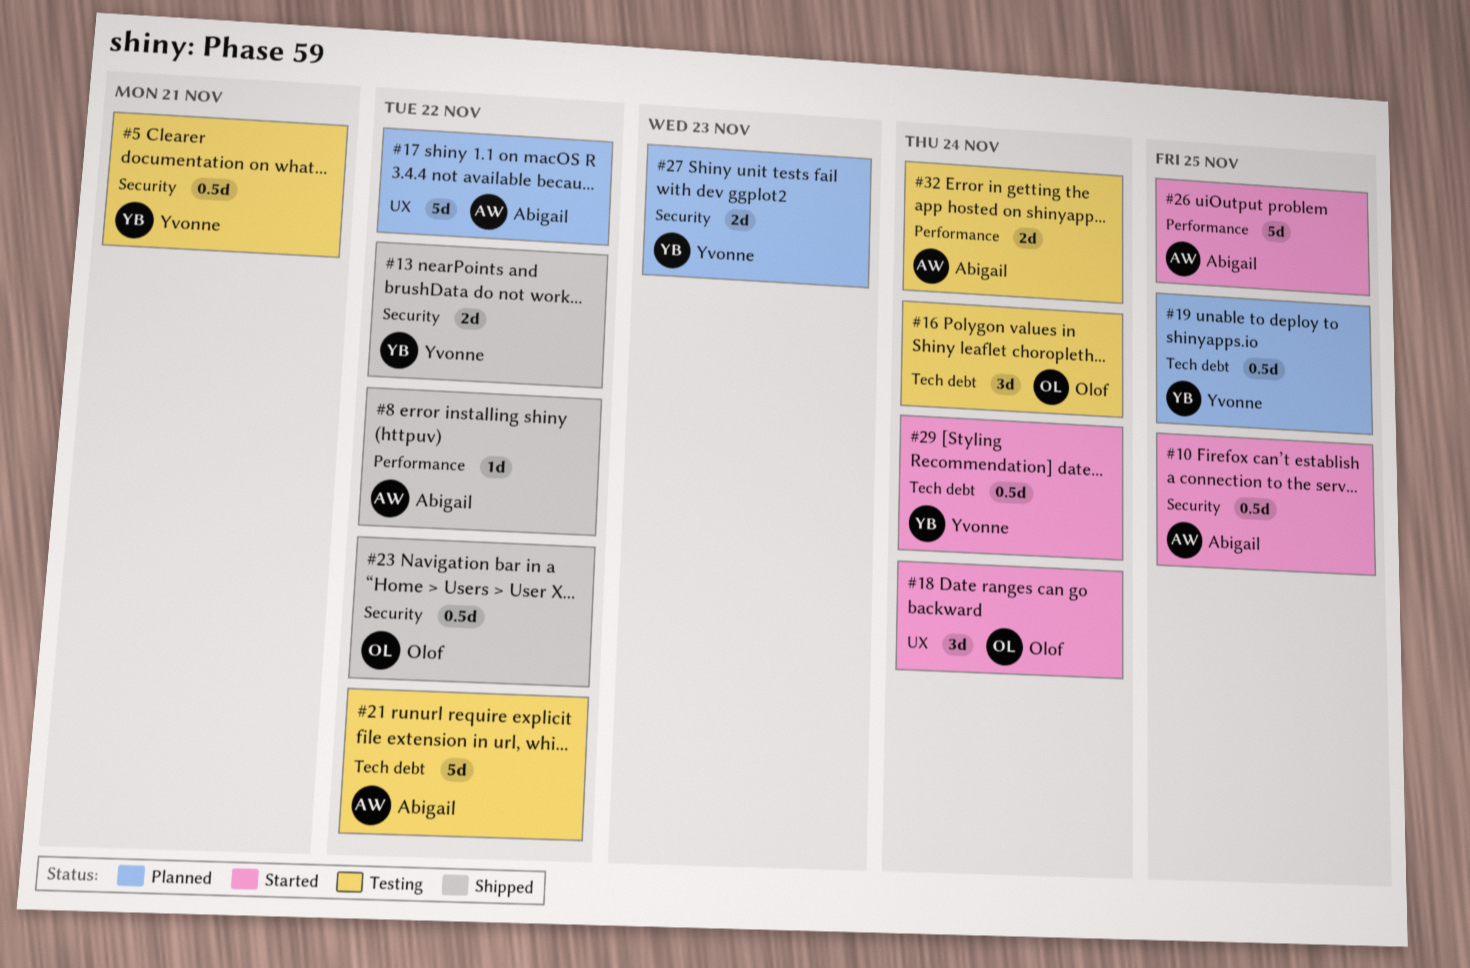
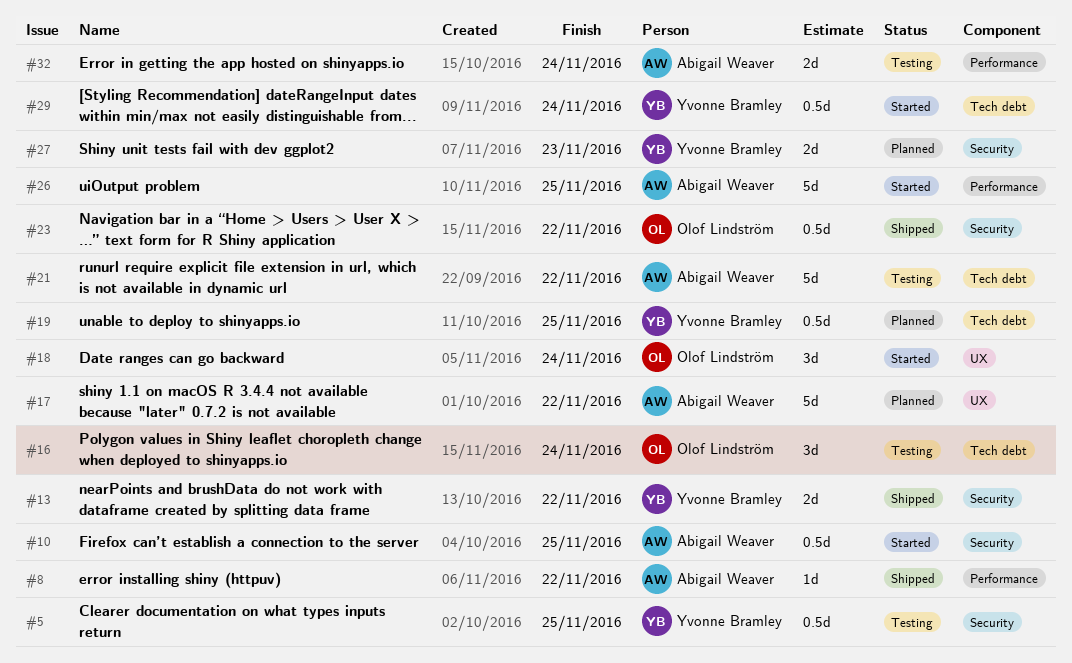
#5, due: Nov 21 -> Nov 25

